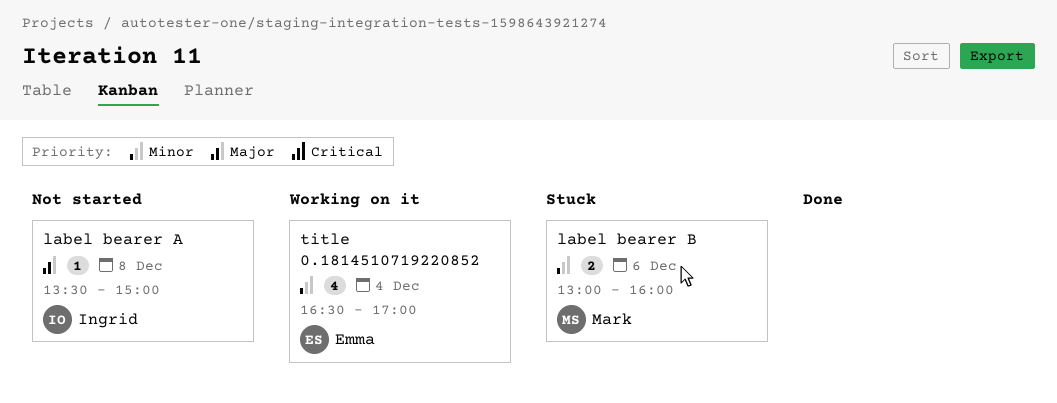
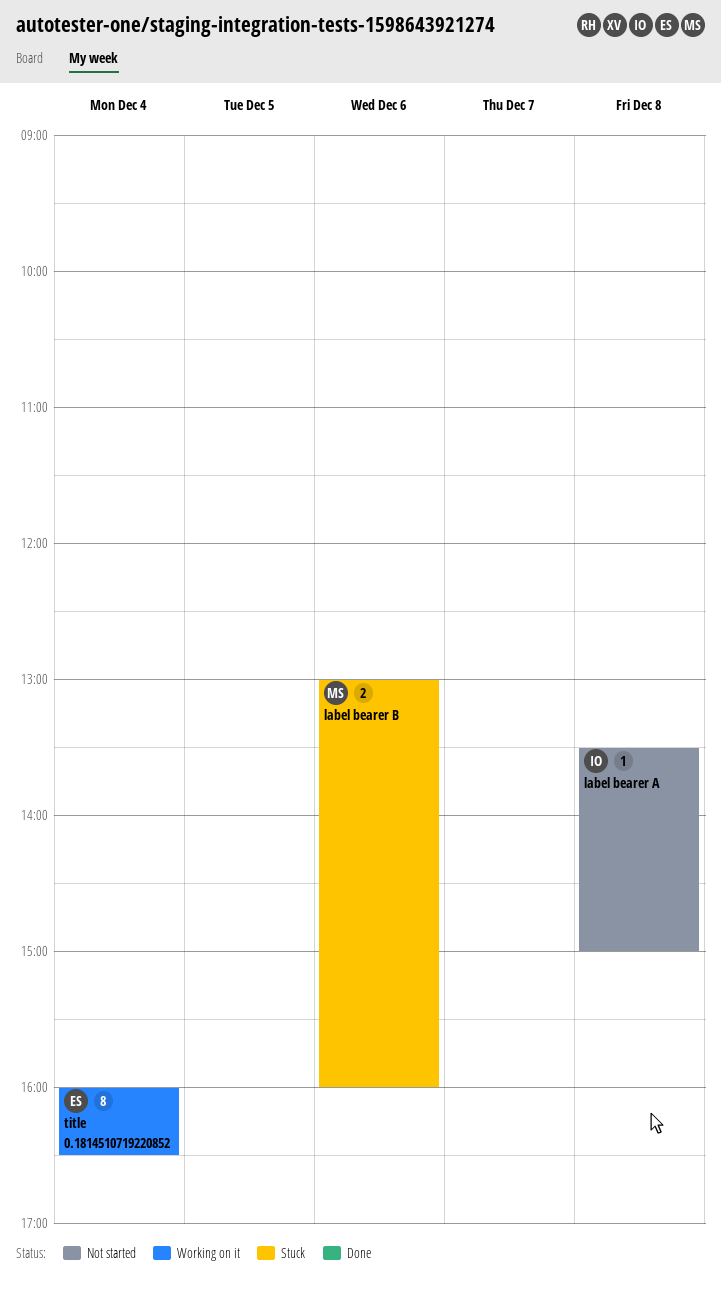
title 0.1814510719220852, estimate: 4 -> 8
title 0.1814510719220852, begins: 16:30 -> 16:00
title 0.1814510719220852, ends: 17:00 -> 16:30

